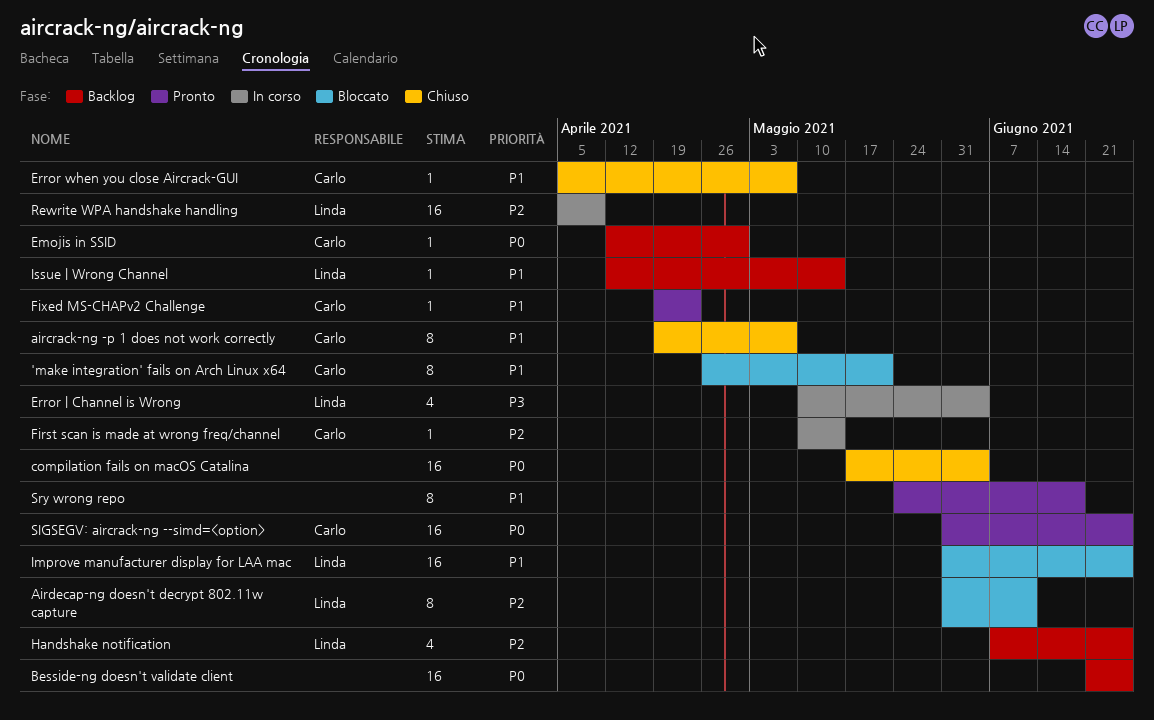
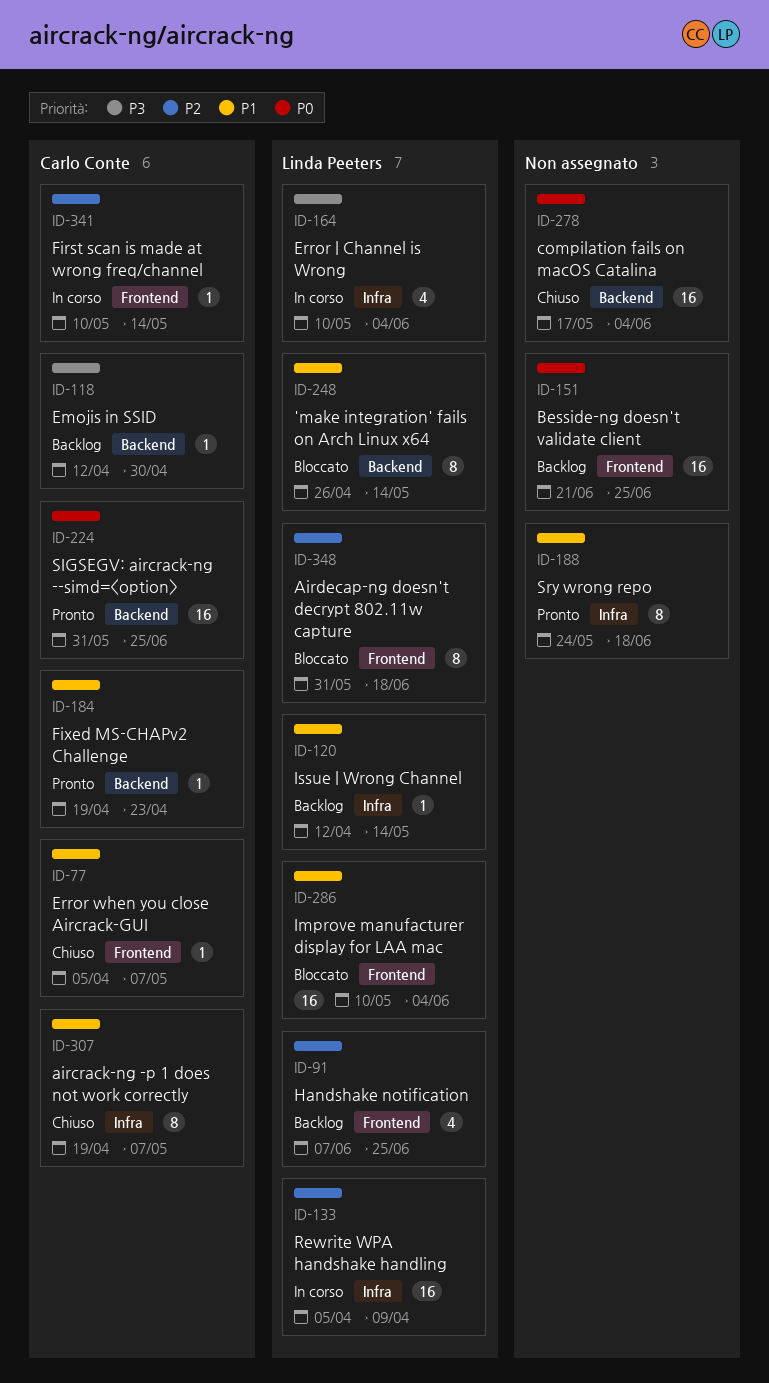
'make integration' fails on Arch Linux x64, owner: Carlo Conte -> Linda Peeters
'make integration' fails on Arch Linux x64, due: May 21 -> May 14
Airdecap-ng doesn't decrypt 802.11w capture, due: Jun 11 -> Jun 18
Emojis in SSID, priority: P0 -> P3
Improve manufacturer display for LAA mac, start: May 31 -> May 10
Improve manufacturer display for LAA mac, due: Jun 25 -> Jun 4

